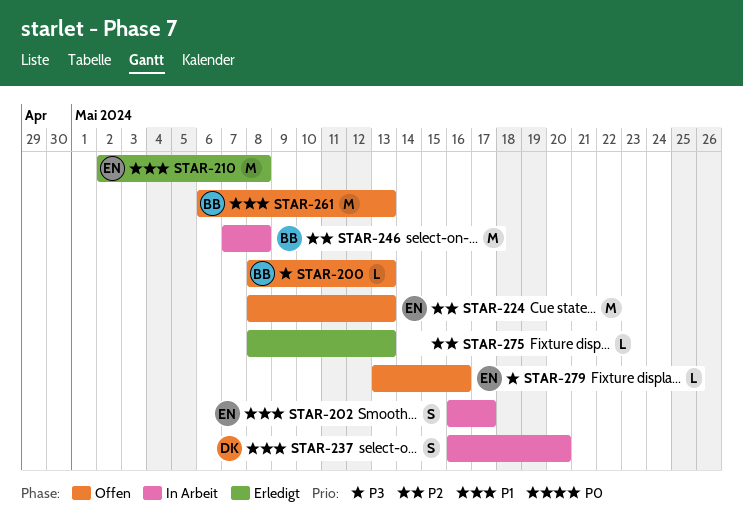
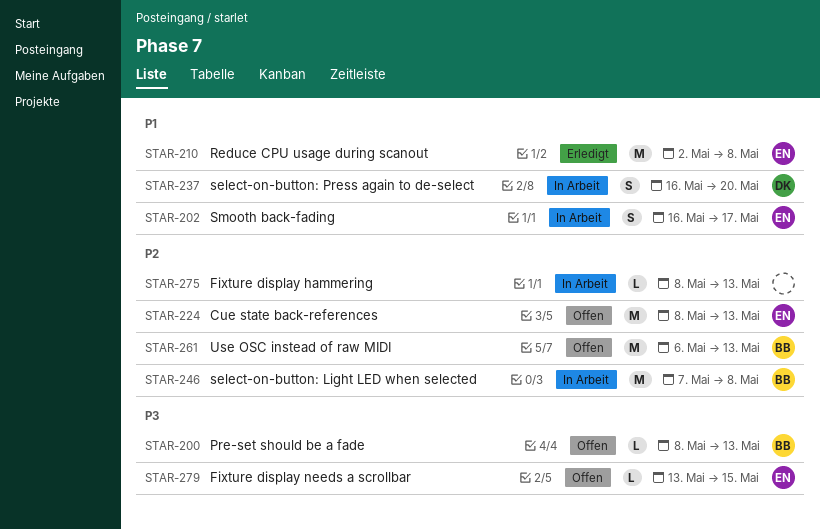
STAR-261, priority: P1 -> P2
STAR-275, status: Erledigt -> In Arbeit
STAR-279, due: May 16 -> May 15

